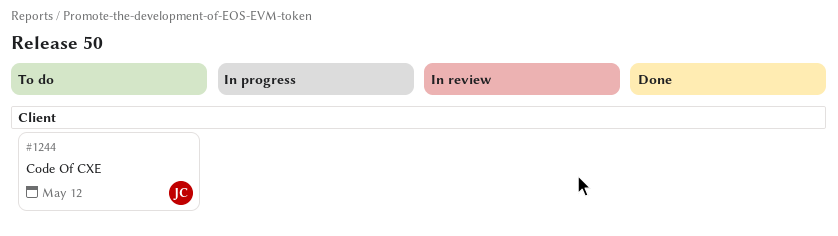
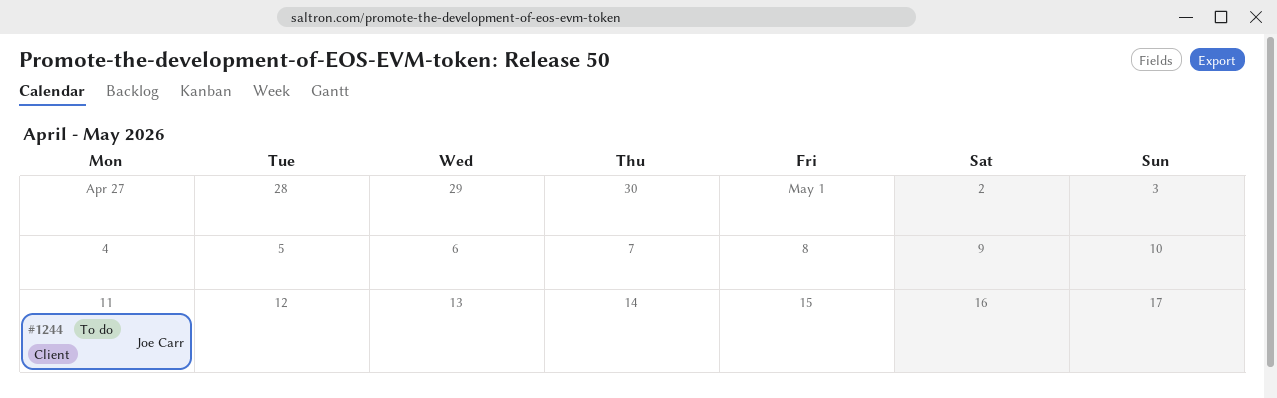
#1244, due: May 12 -> May 11

